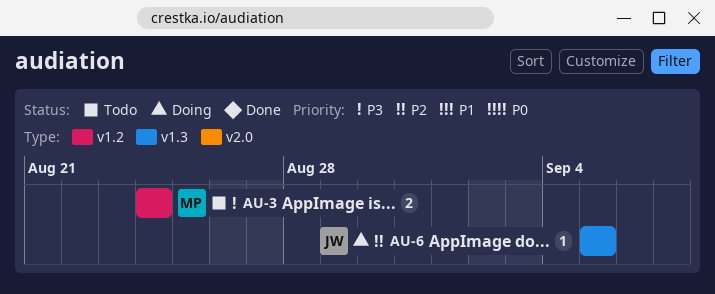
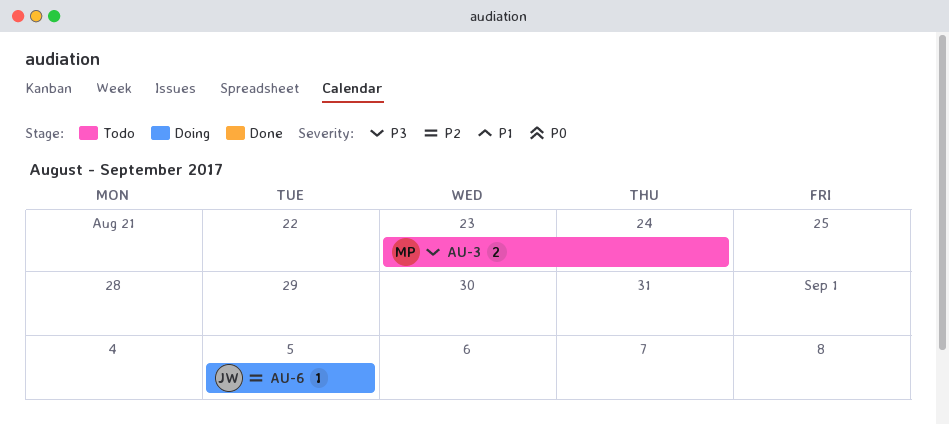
AU-3, start: Aug 24 -> Aug 23

